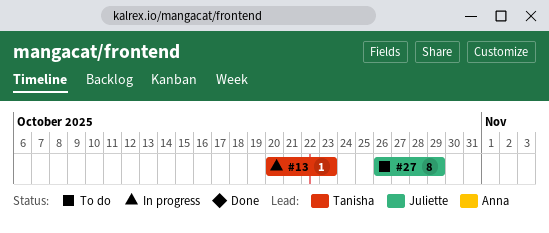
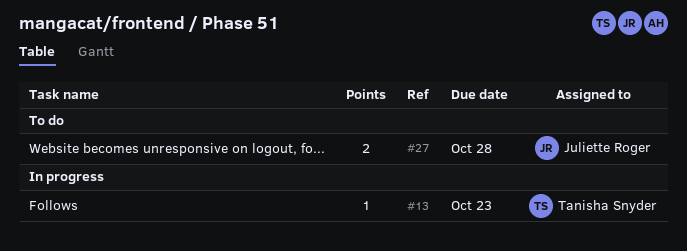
#27, estimate: 8 -> 2
#27, due: Oct 29 -> Oct 28

